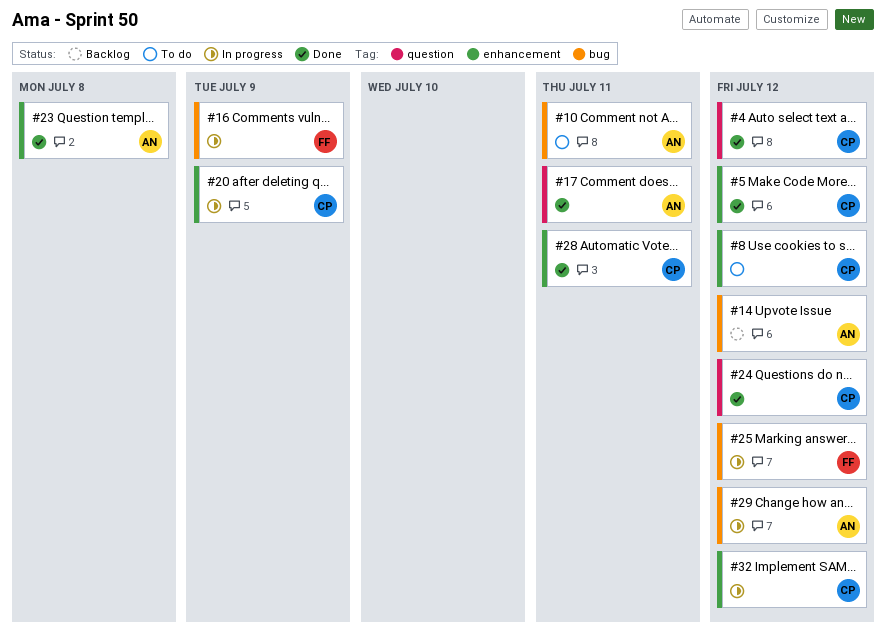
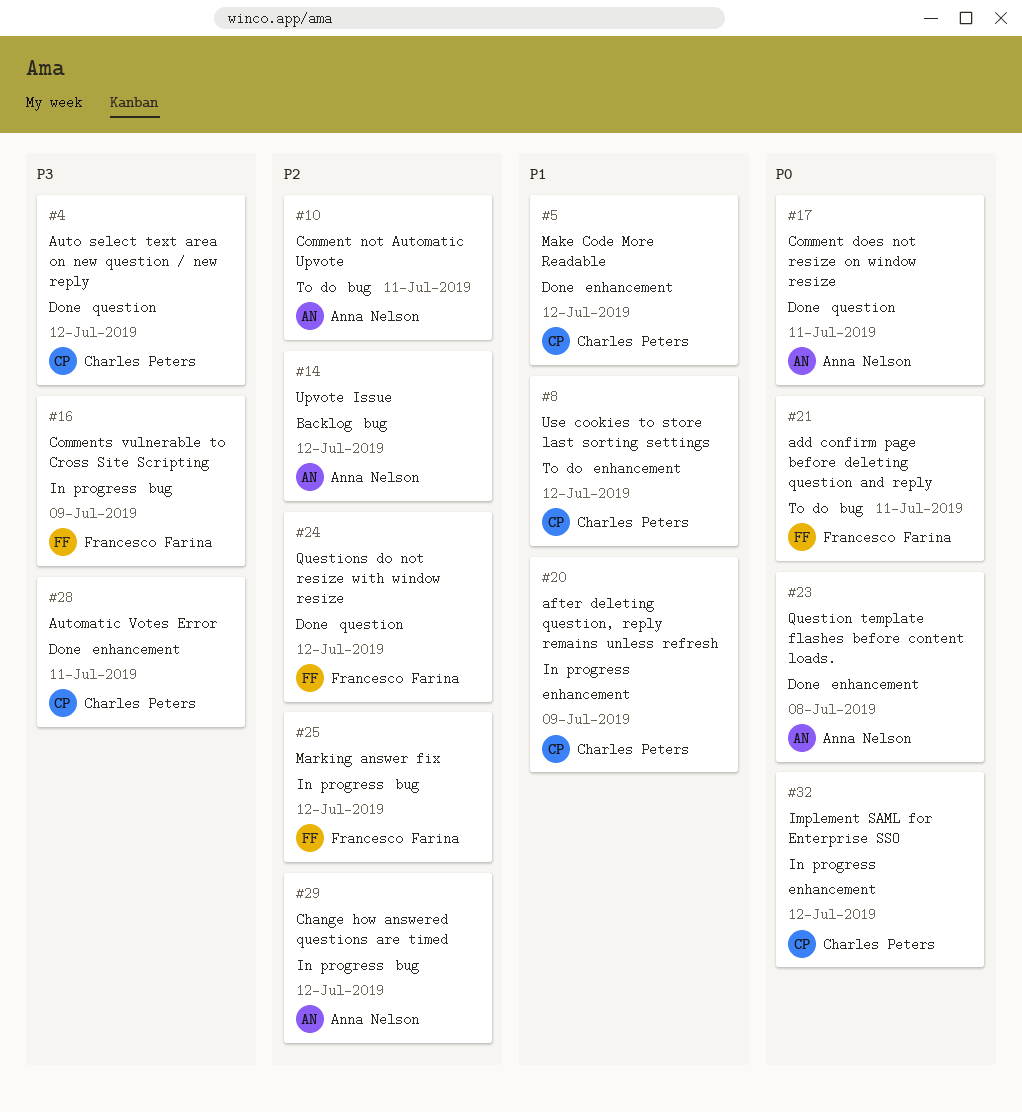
#21: none -> present
#24, owner: Charles Peters -> Francesco Farina

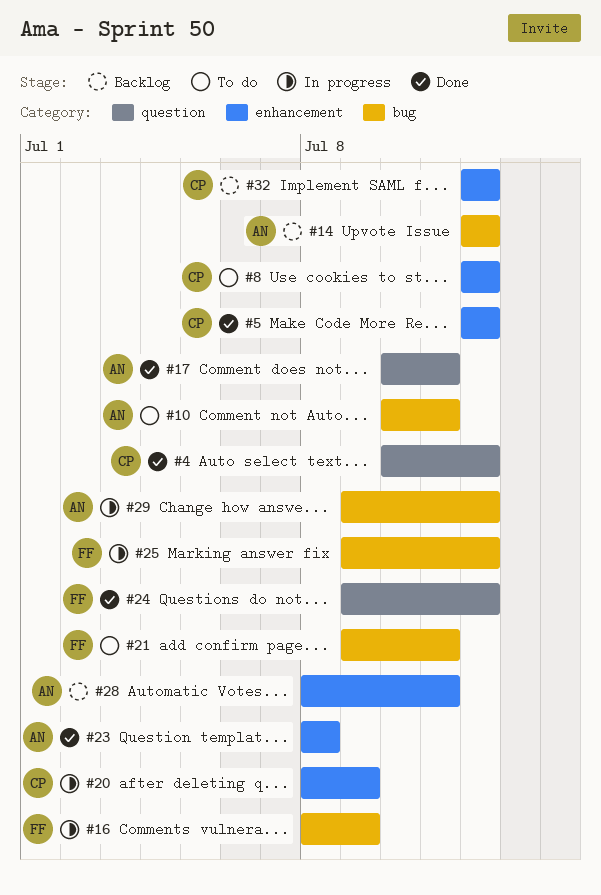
#28, status: Done -> Backlog
#28, owner: Charles Peters -> Anna Nelson
#32, status: In progress -> Backlog

